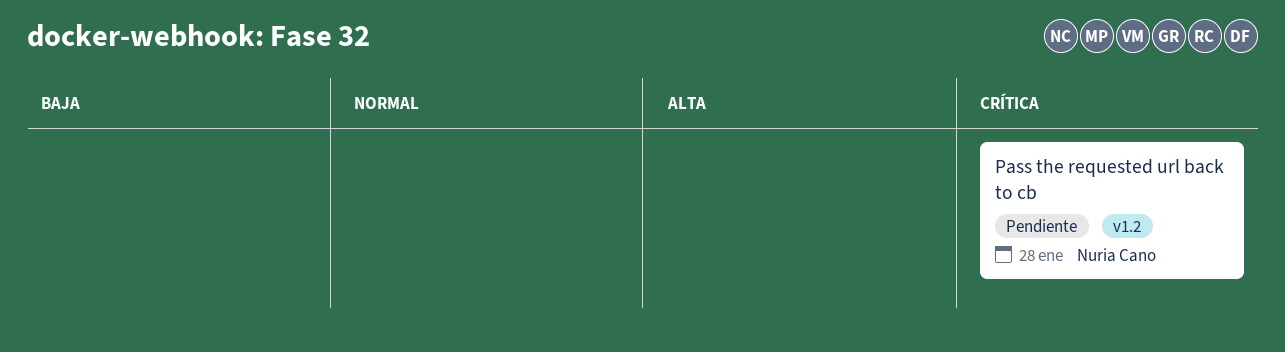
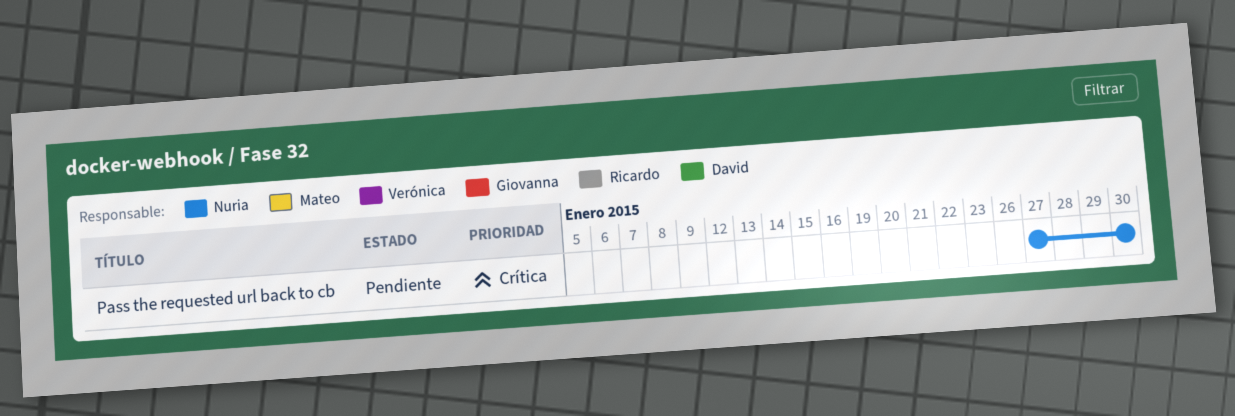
Pass the requested url back to cb, due: Jan 28 -> Jan 30

